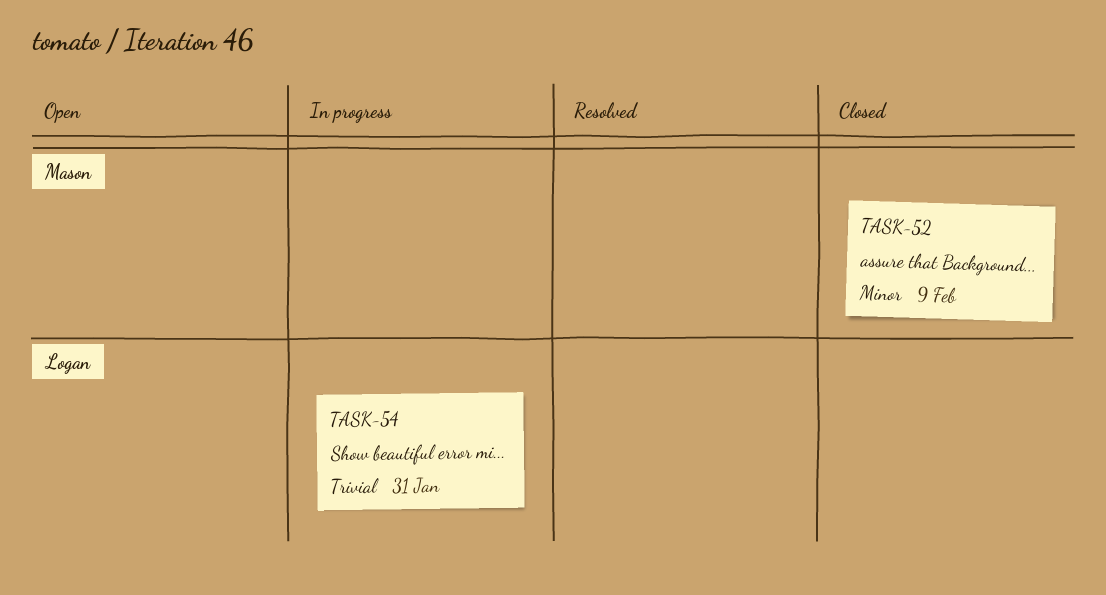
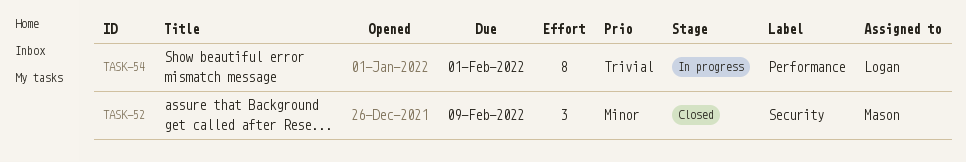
TASK-54, due: Jan 31 -> Feb 1

